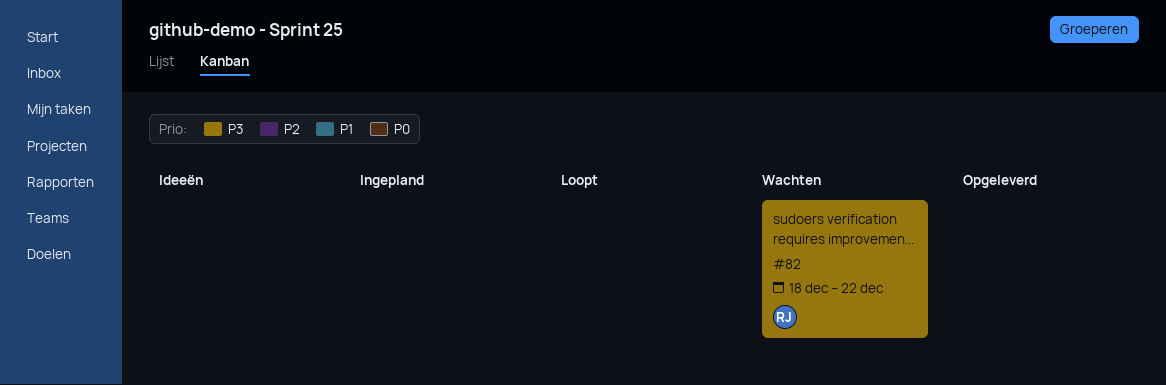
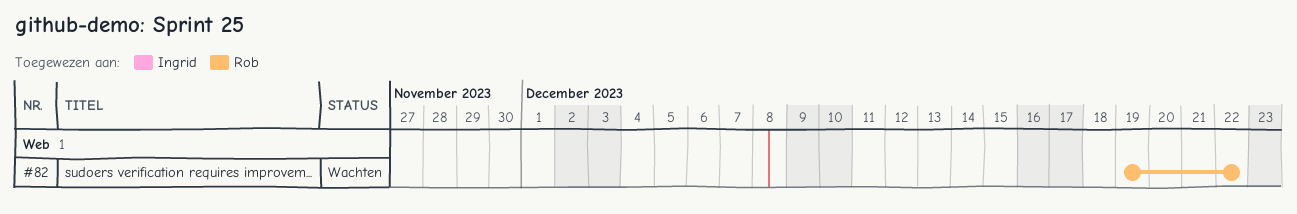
#82, start: Dec 18 -> Dec 19

